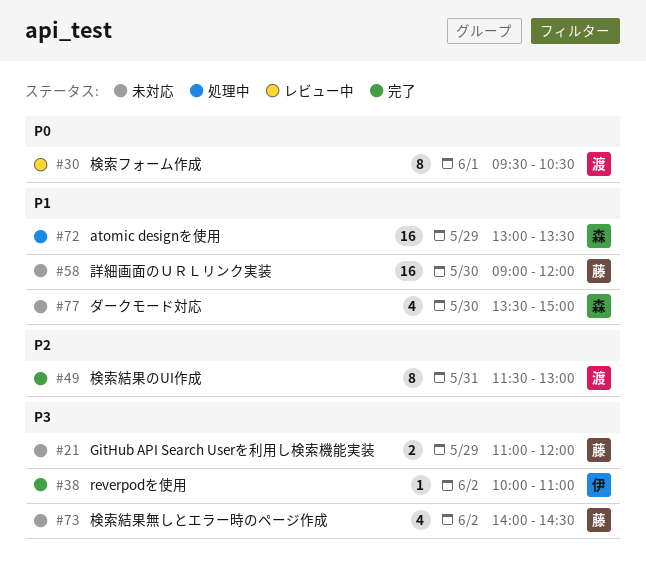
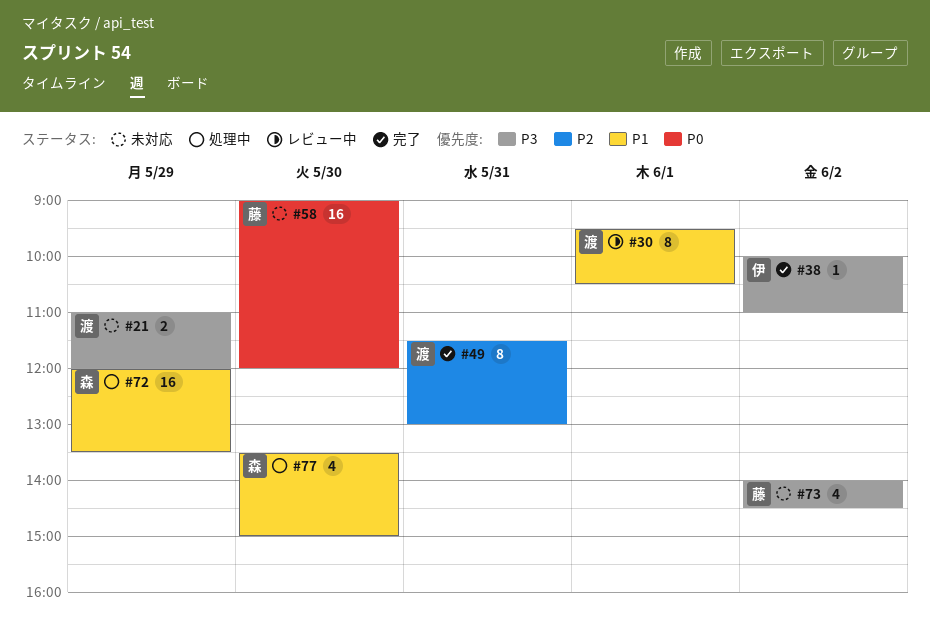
#21, owner: 藤 -> 渡
#30, priority: P0 -> P1
#58, priority: P1 -> P0
#72, begins: 13:00 -> 12:00
#77, status: 未対応 -> 処理中

